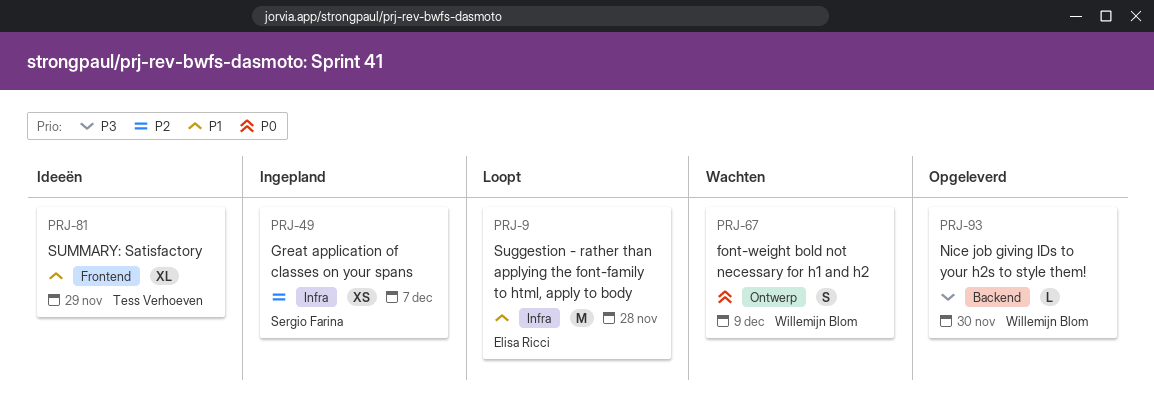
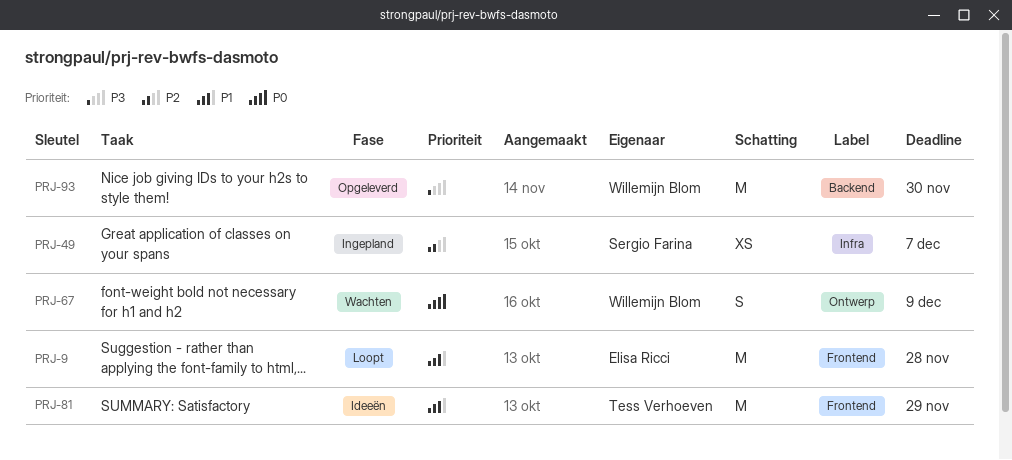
PRJ-9, label: Infra -> Frontend
PRJ-81, estimate: XL -> M
PRJ-93, estimate: L -> M

